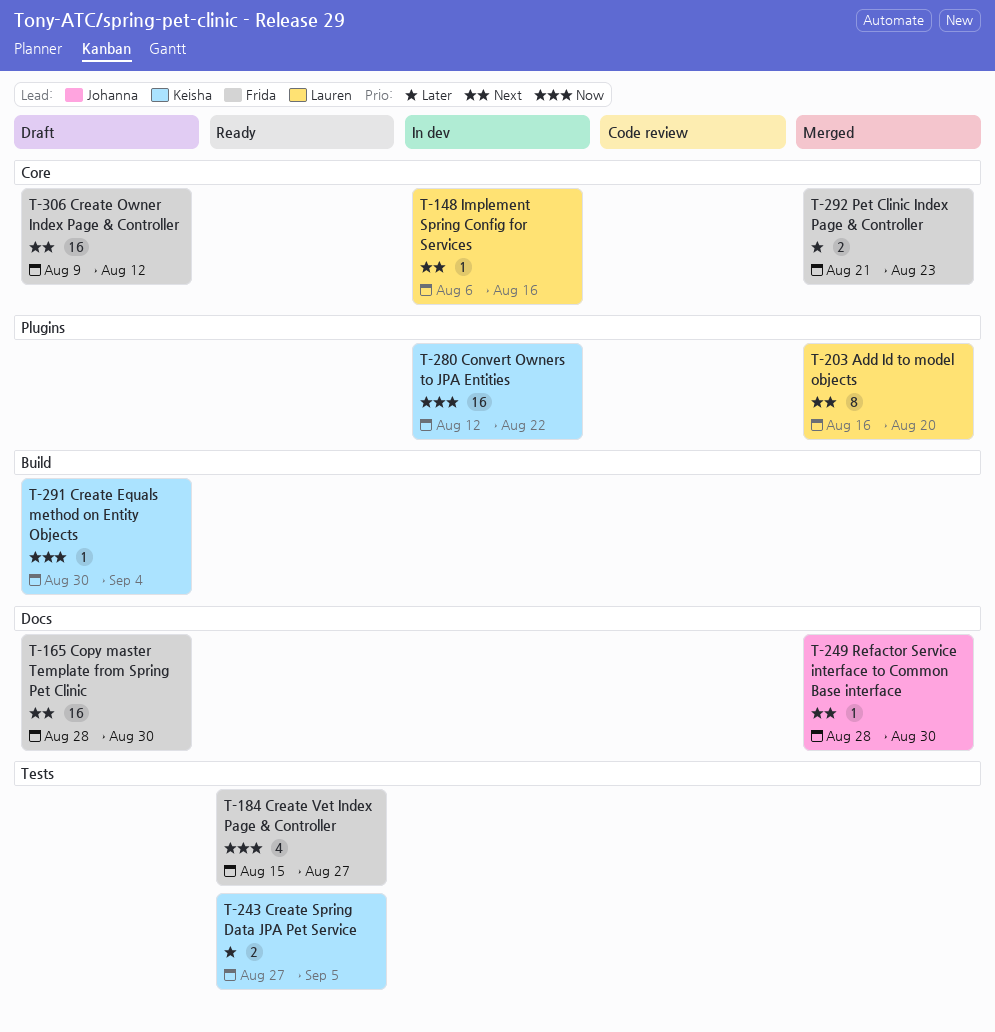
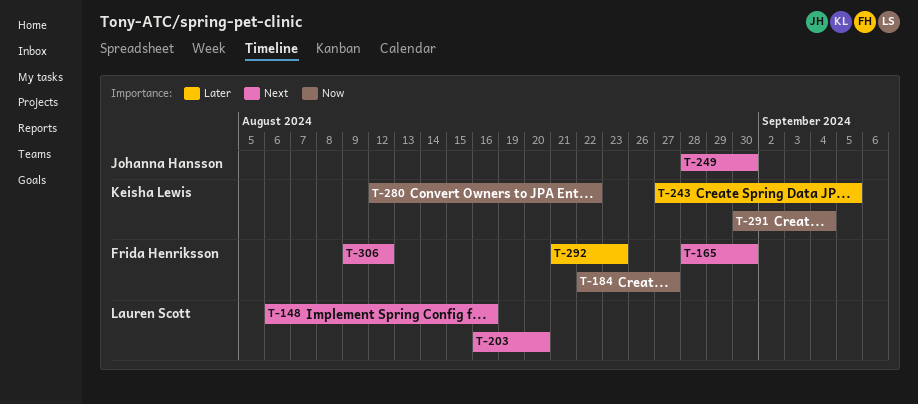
T-184, start: Aug 15 -> Aug 22

